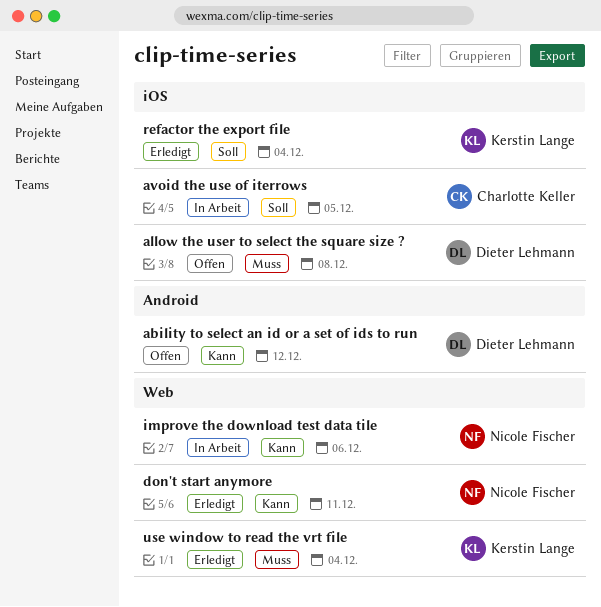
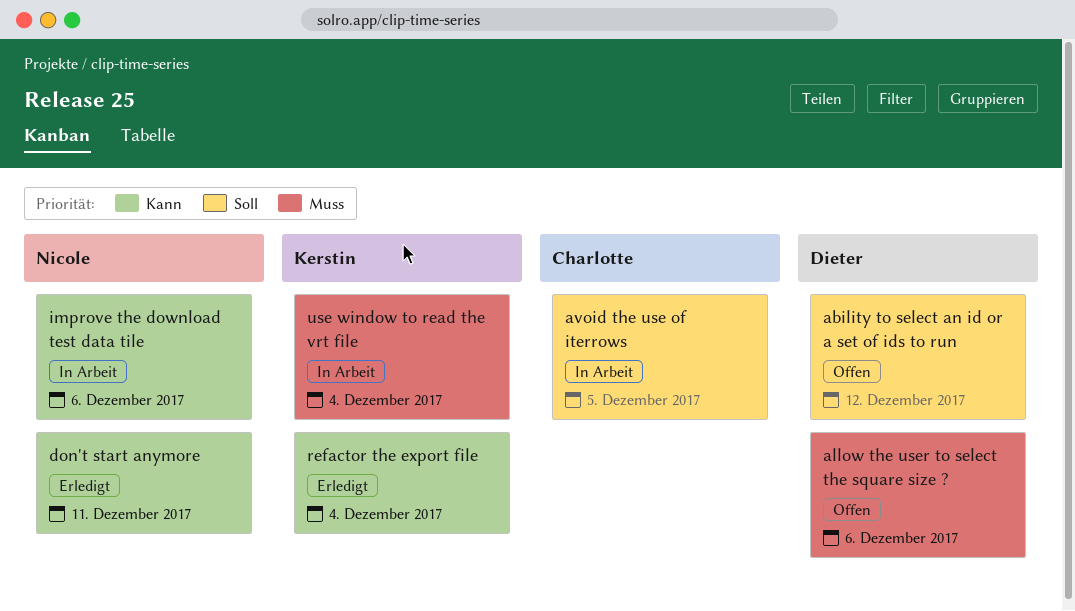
ability to select an id or a set of ids to run, priority: Kann -> Soll
allow the user to select the square size ?, due: Dec 8 -> Dec 6
refactor the export file, priority: Soll -> Kann
use window to read the vrt file, status: Erledigt -> In Arbeit

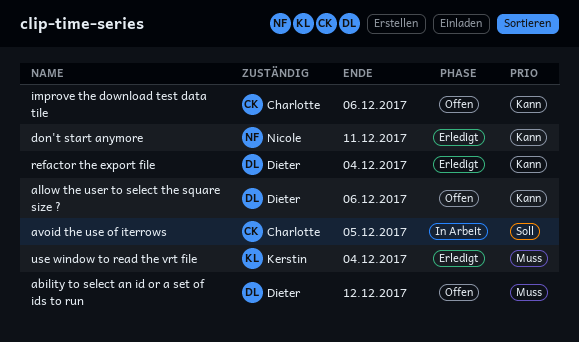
ability to select an id or a set of ids to run, priority: Soll -> Muss
allow the user to select the square size ?, priority: Muss -> Kann
improve the download test data tile, status: In Arbeit -> Offen
improve the download test data tile, owner: Nicole -> Charlotte
refactor the export file, owner: Kerstin -> Dieter
use window to read the vrt file, status: In Arbeit -> Erledigt

